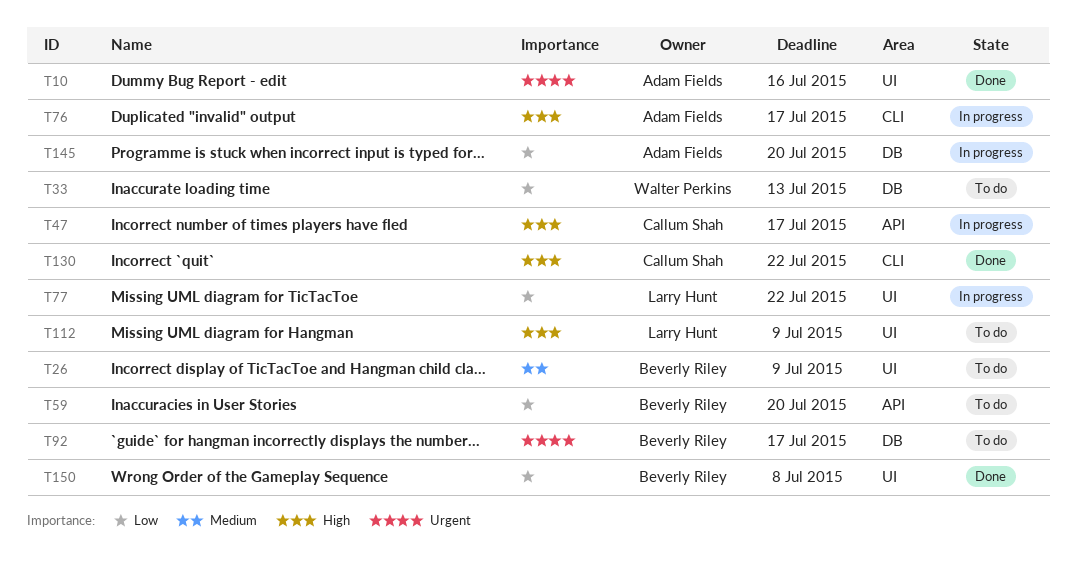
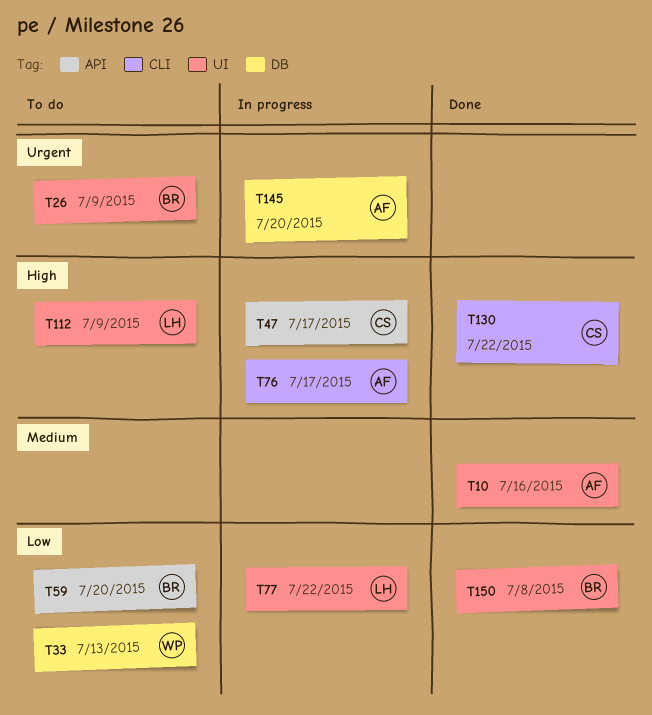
T10, priority: Urgent -> Medium
T26, priority: Medium -> Urgent
T92: present -> none
T145, priority: Low -> Urgent

